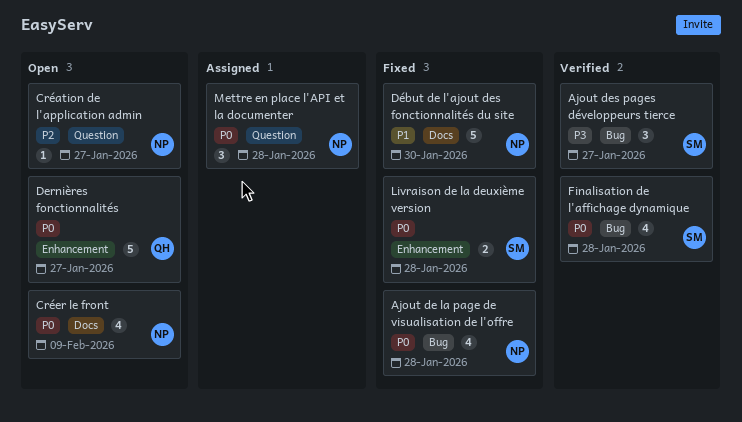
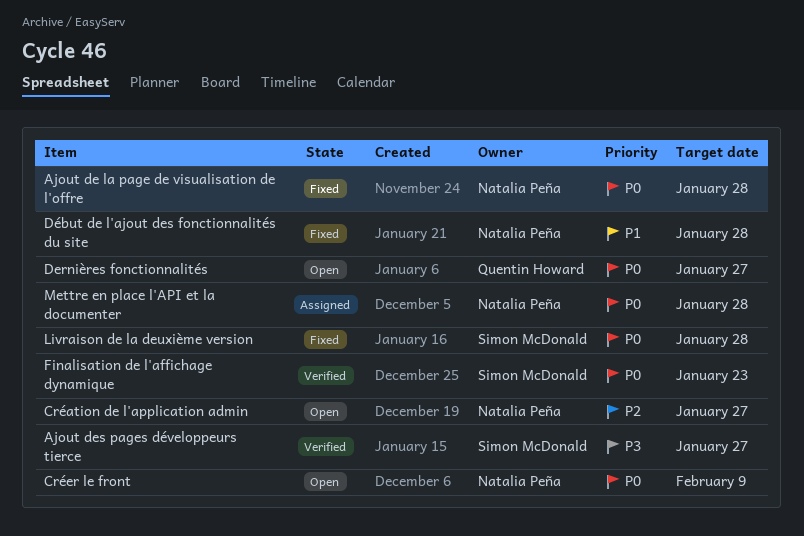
Début de l'ajout des fonctionnalités du site, due: Jan 30 -> Jan 28
Finalisation de l'affichage dynamique, due: Jan 28 -> Jan 23

